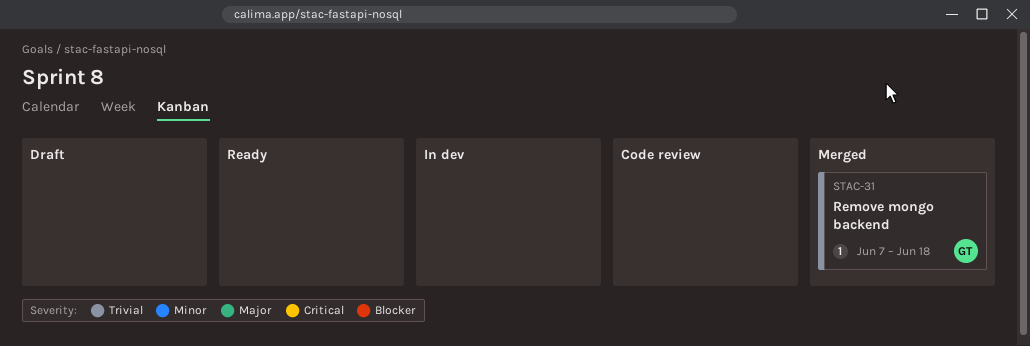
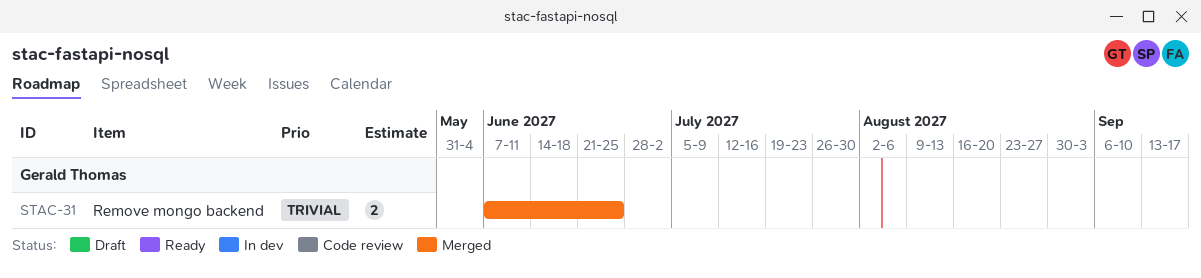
STAC-31, estimate: 1 -> 2
STAC-31, due: Jun 18 -> Jun 25

